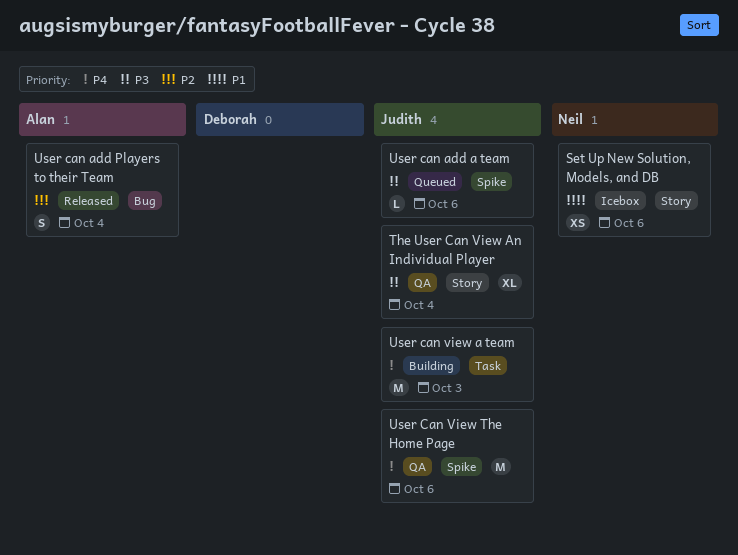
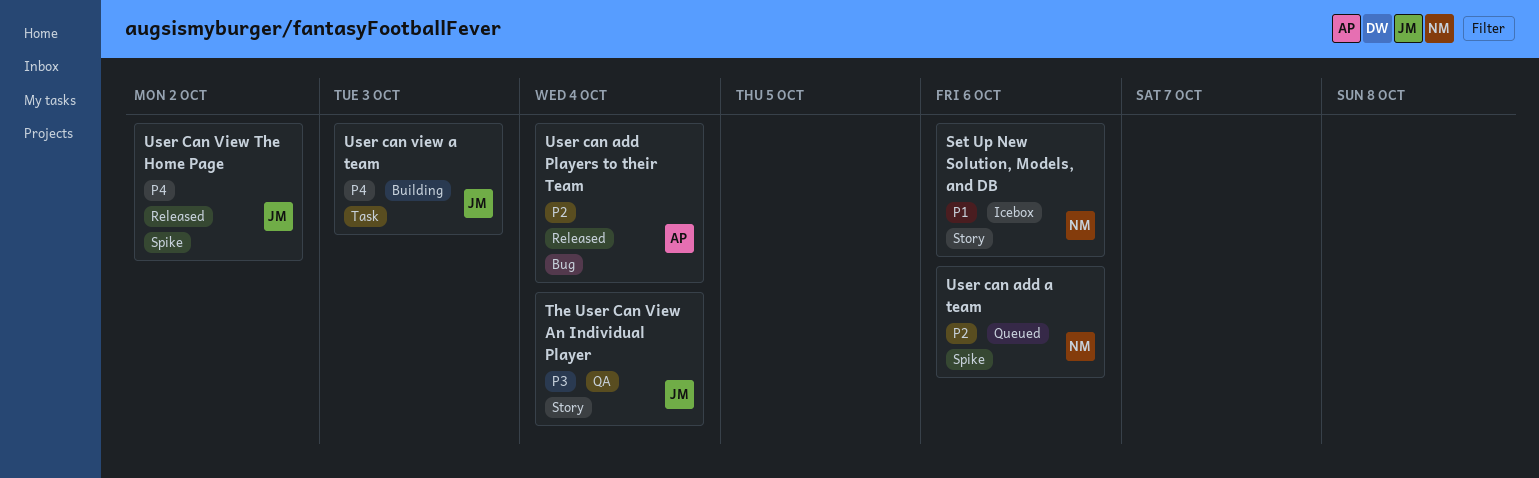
User can add a team, owner: Judith -> Neil
User can add a team, priority: P3 -> P2
User Can View The Home Page, status: QA -> Released
User Can View The Home Page, due: Oct 6 -> Oct 2

